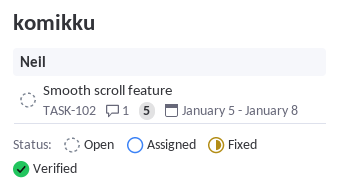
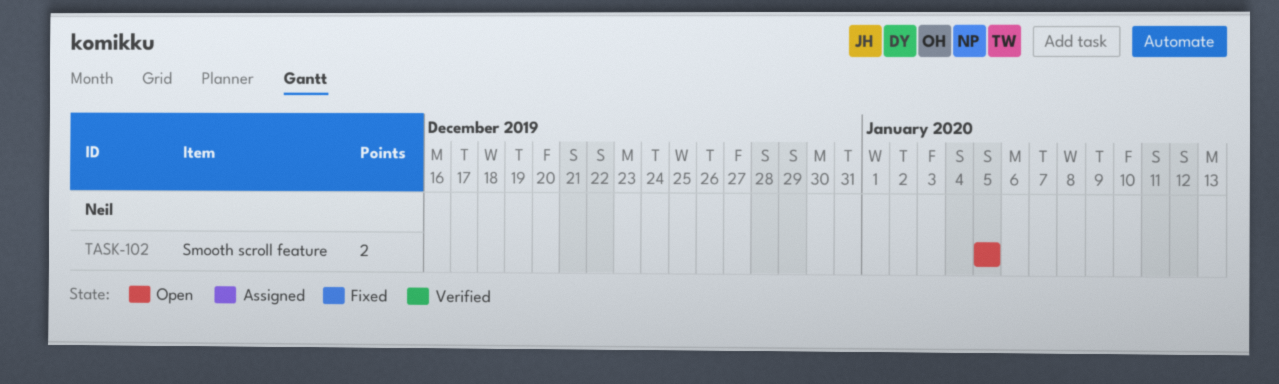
TASK-102, estimate: 5 -> 2
TASK-102, due: Jan 8 -> Jan 5

